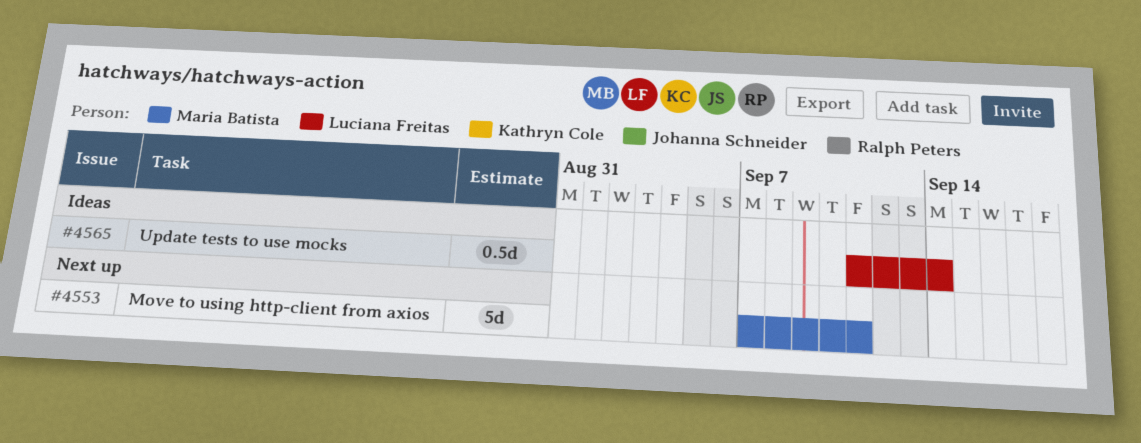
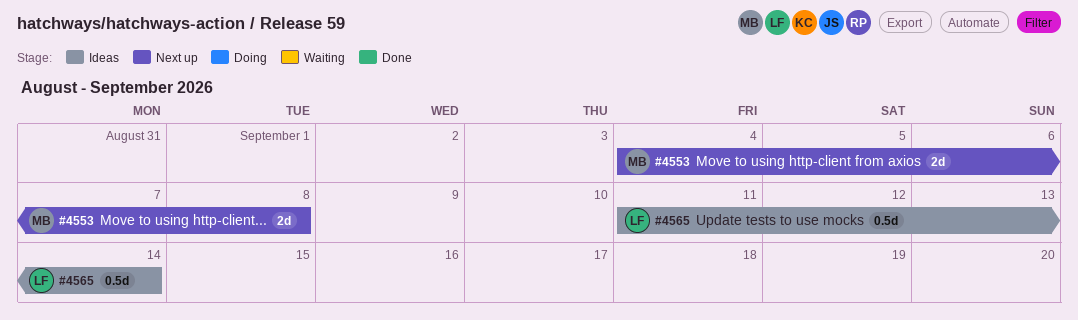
#4553, estimate: 5d -> 2d
#4553, start: Sep 7 -> Sep 4
#4553, due: Sep 11 -> Sep 8

